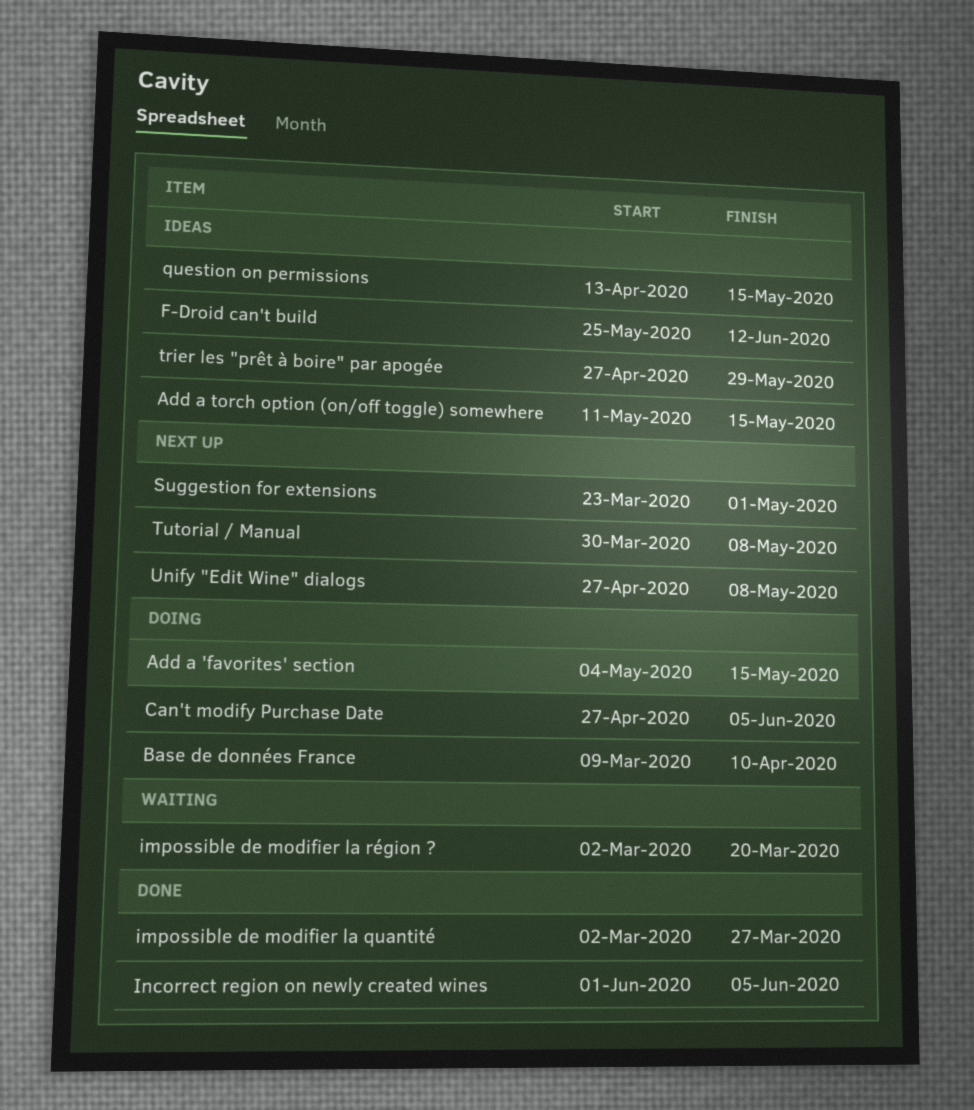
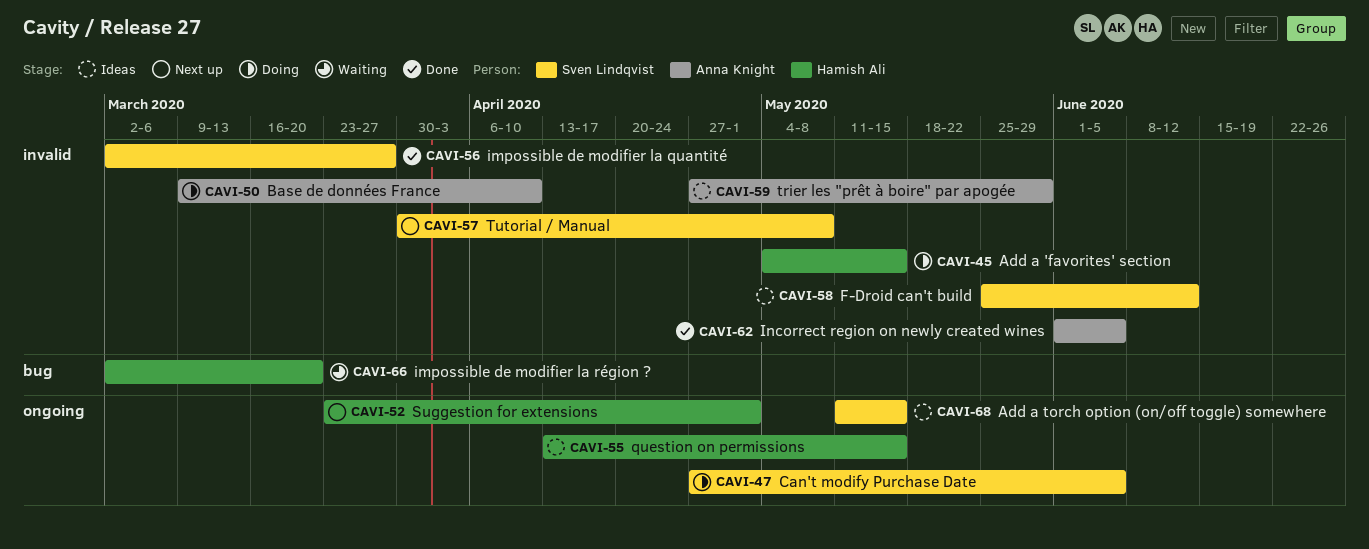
Unify "Edit Wine" dialogs: present -> none

